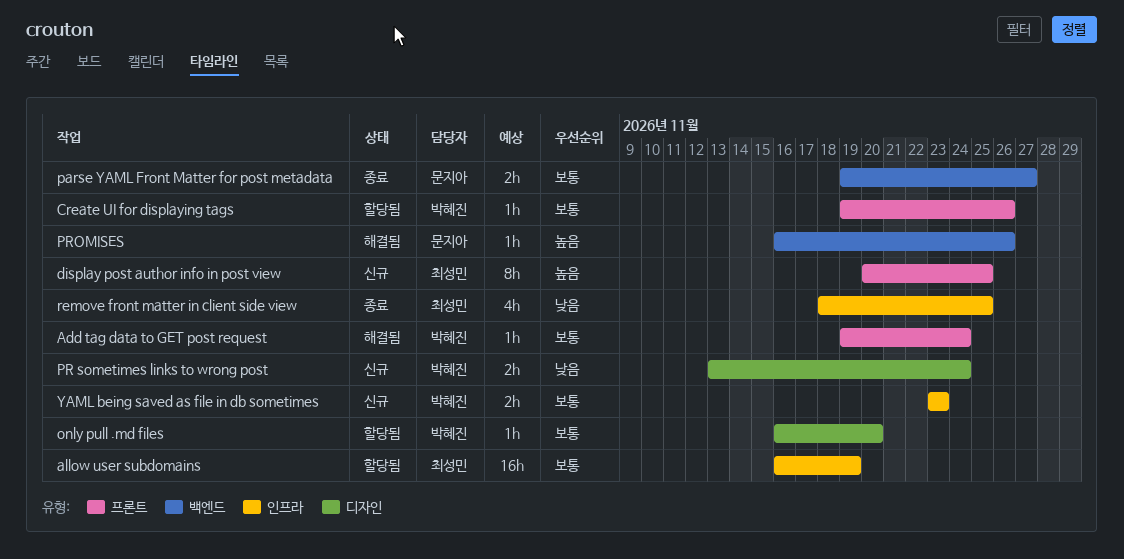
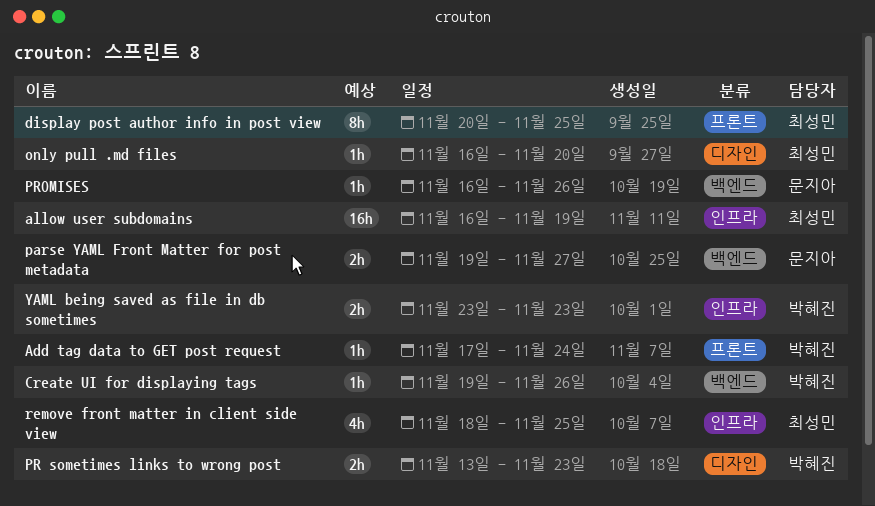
Add tag data to GET post request, start: Nov 19 -> Nov 17
Create UI for displaying tags, label: 프론트 -> 백엔드
only pull .md files, owner: 박혜진 -> 최성민
PR sometimes links to wrong post, due: Nov 24 -> Nov 23

